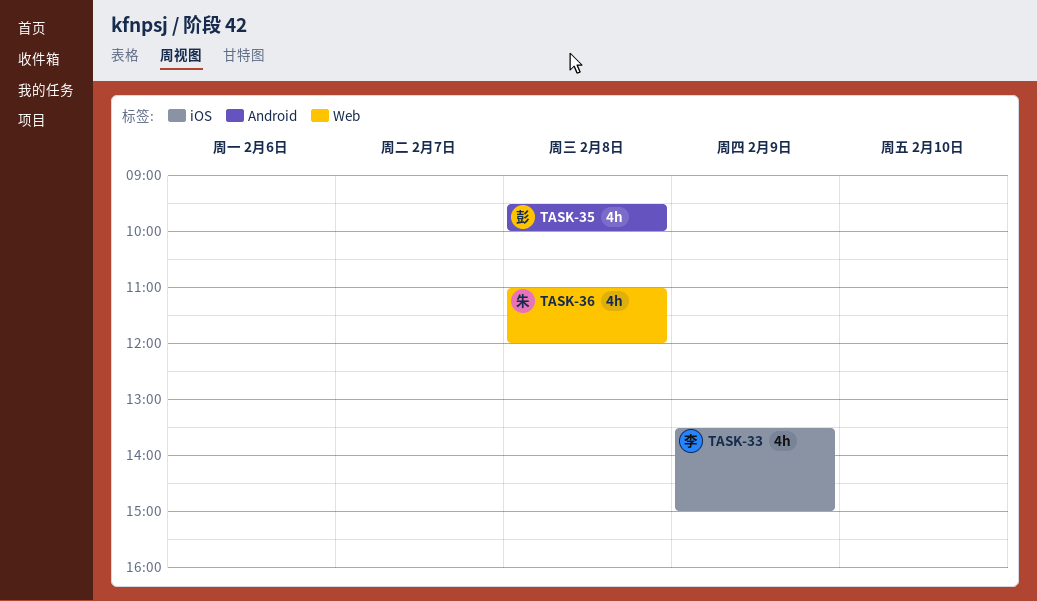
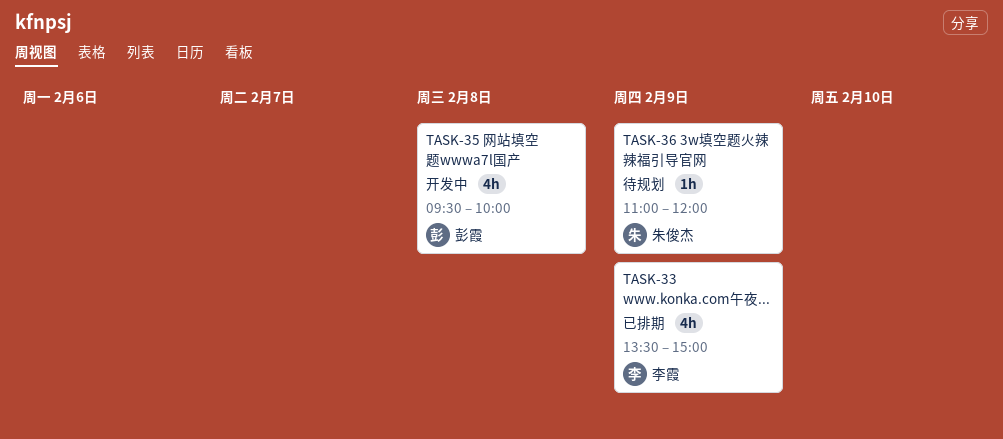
TASK-36, estimate: 4h -> 1h
TASK-36, day: Feb 8 -> Feb 9

